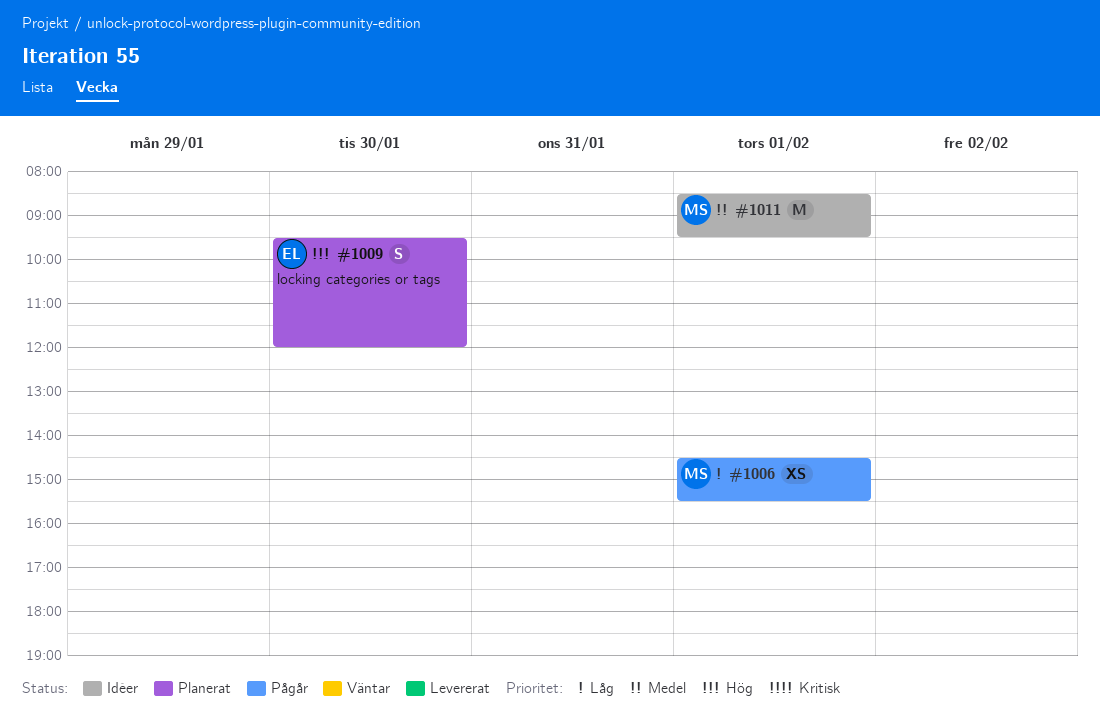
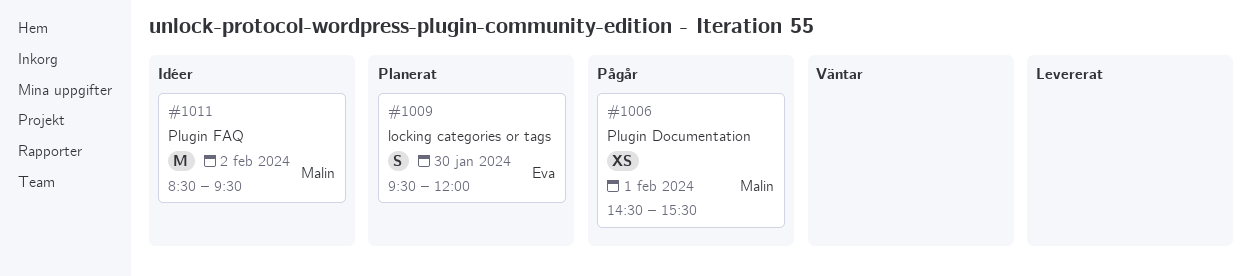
#1011, day: Feb 1 -> Feb 2

